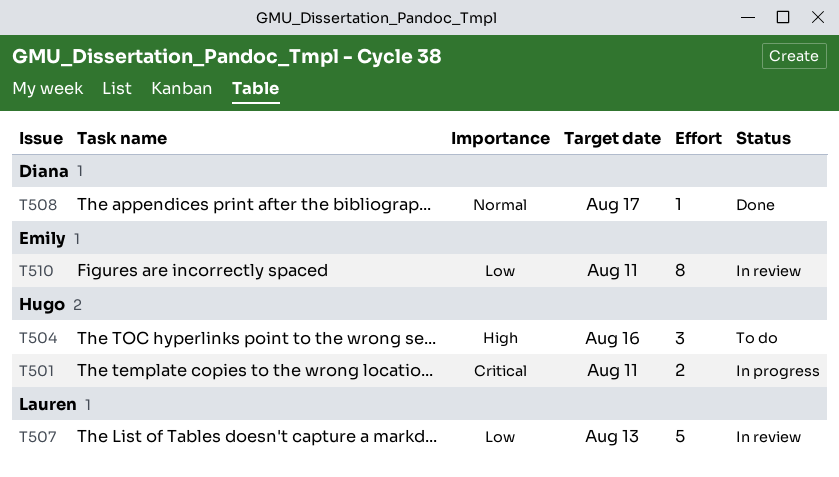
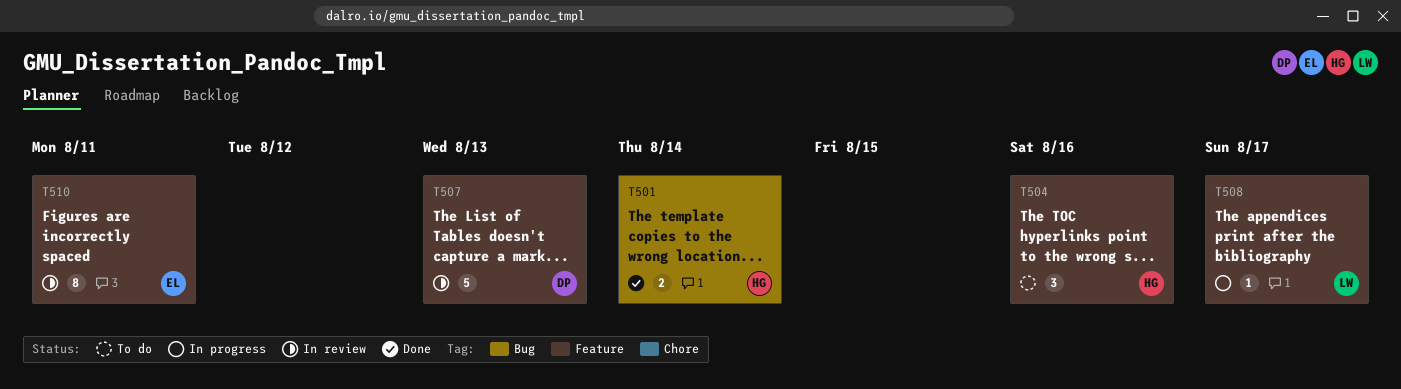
T501, status: In progress -> Done
T501, due: Aug 11 -> Aug 14
T507, owner: Lauren -> Diana
T508, status: Done -> In progress
T508, owner: Diana -> Lauren

